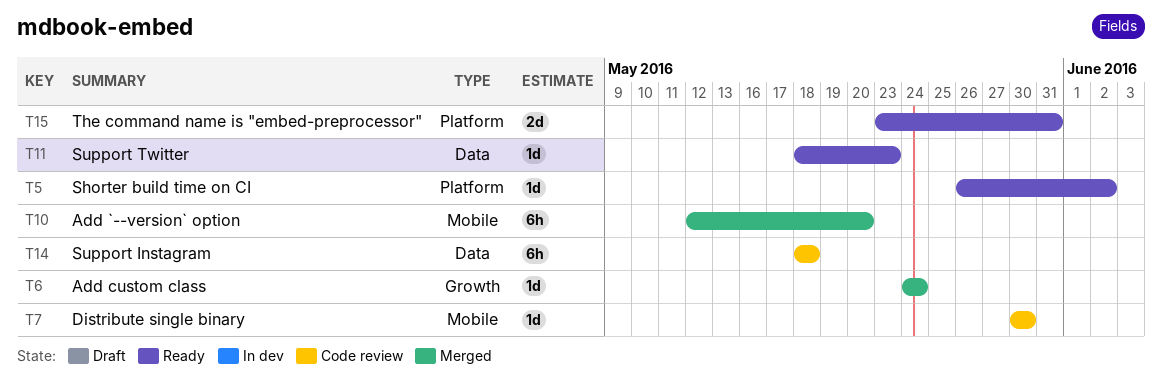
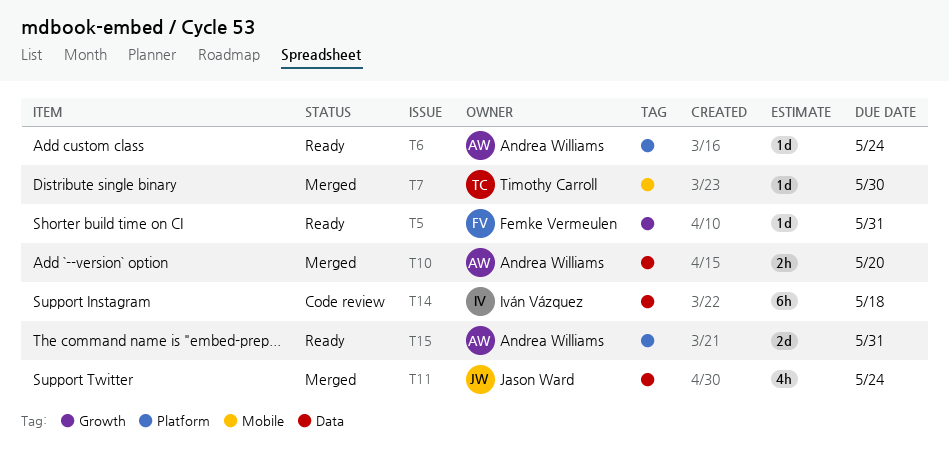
T5, label: Platform -> Growth
T5, due: Jun 2 -> May 31
T6, status: Merged -> Ready
T6, label: Growth -> Platform
T7, status: Code review -> Merged
T10, label: Mobile -> Data
T10, estimate: 6h -> 2h
T11, status: Ready -> Merged
T11, estimate: 1d -> 4h
T11, due: May 23 -> May 24

